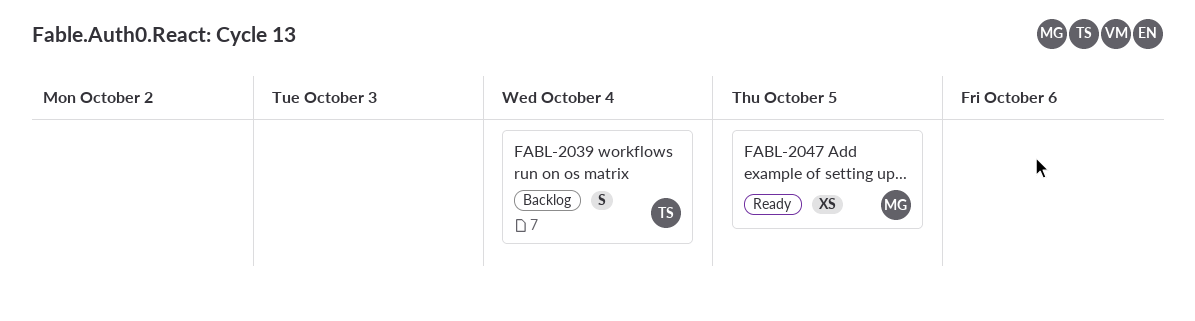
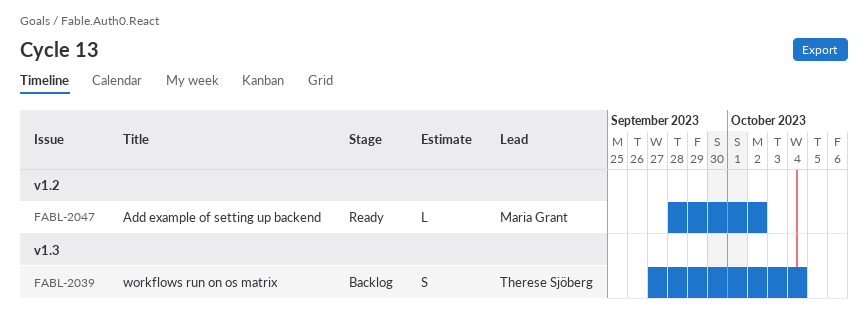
FABL-2047, estimate: XS -> L
FABL-2047, due: Oct 5 -> Oct 2

